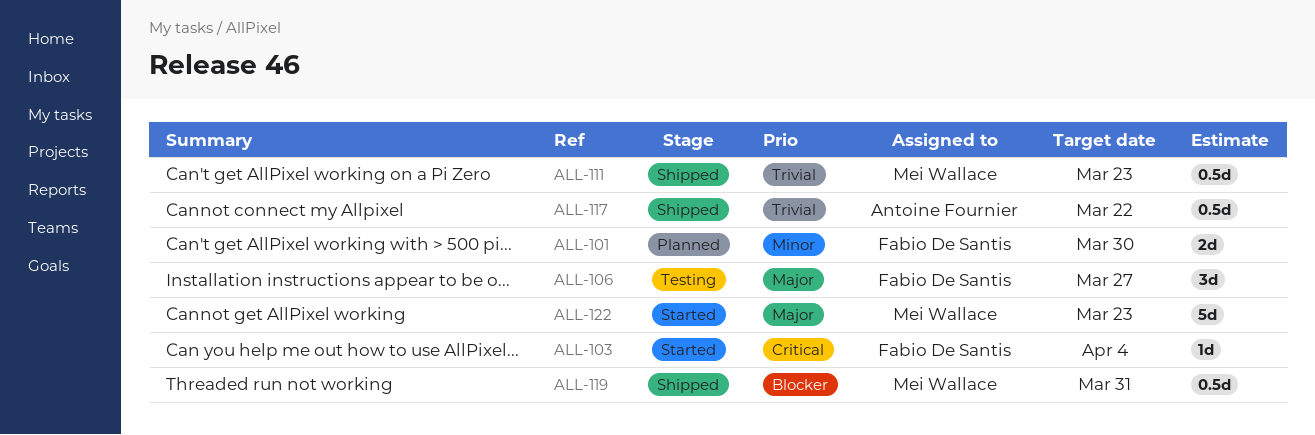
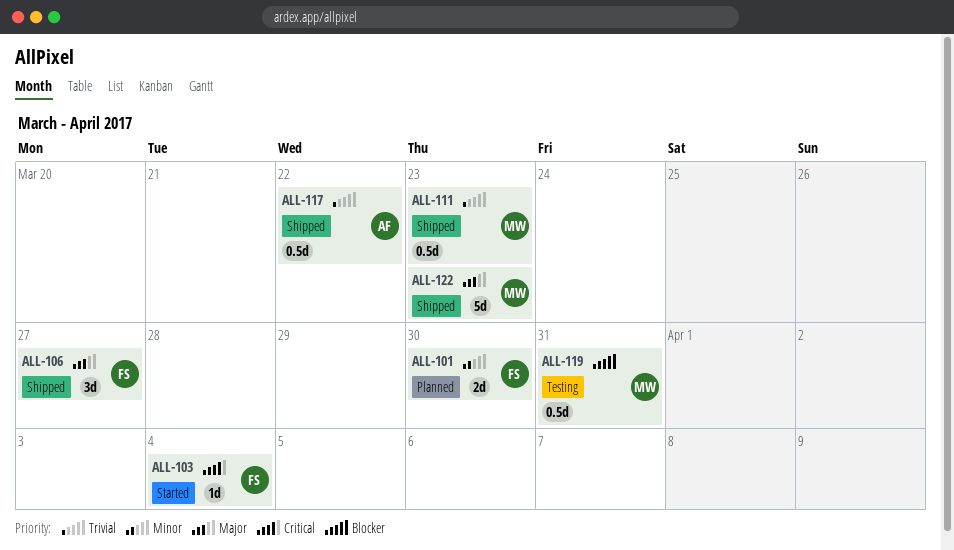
ALL-106, status: Testing -> Shipped
ALL-119, status: Shipped -> Testing
ALL-122, status: Started -> Shipped

